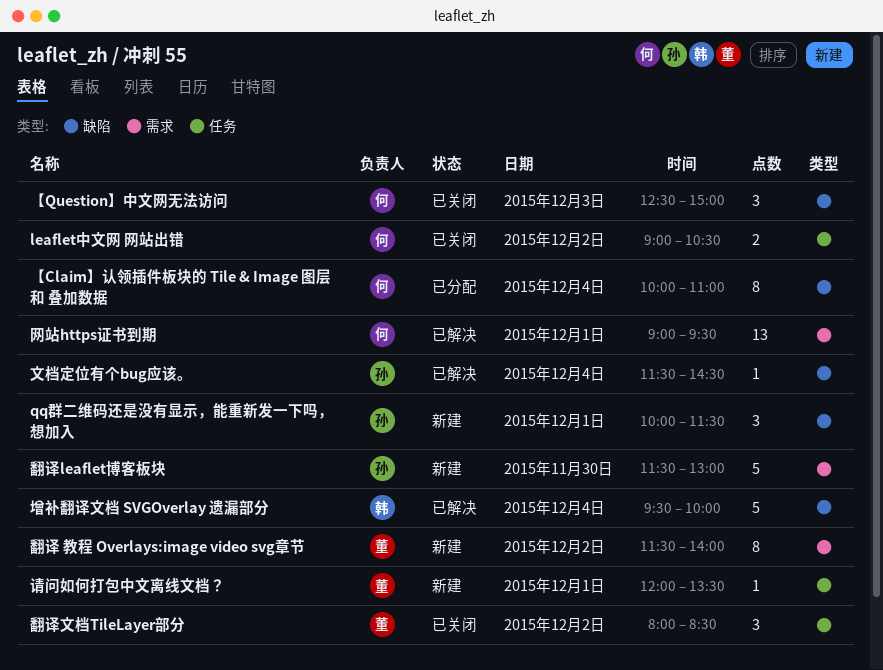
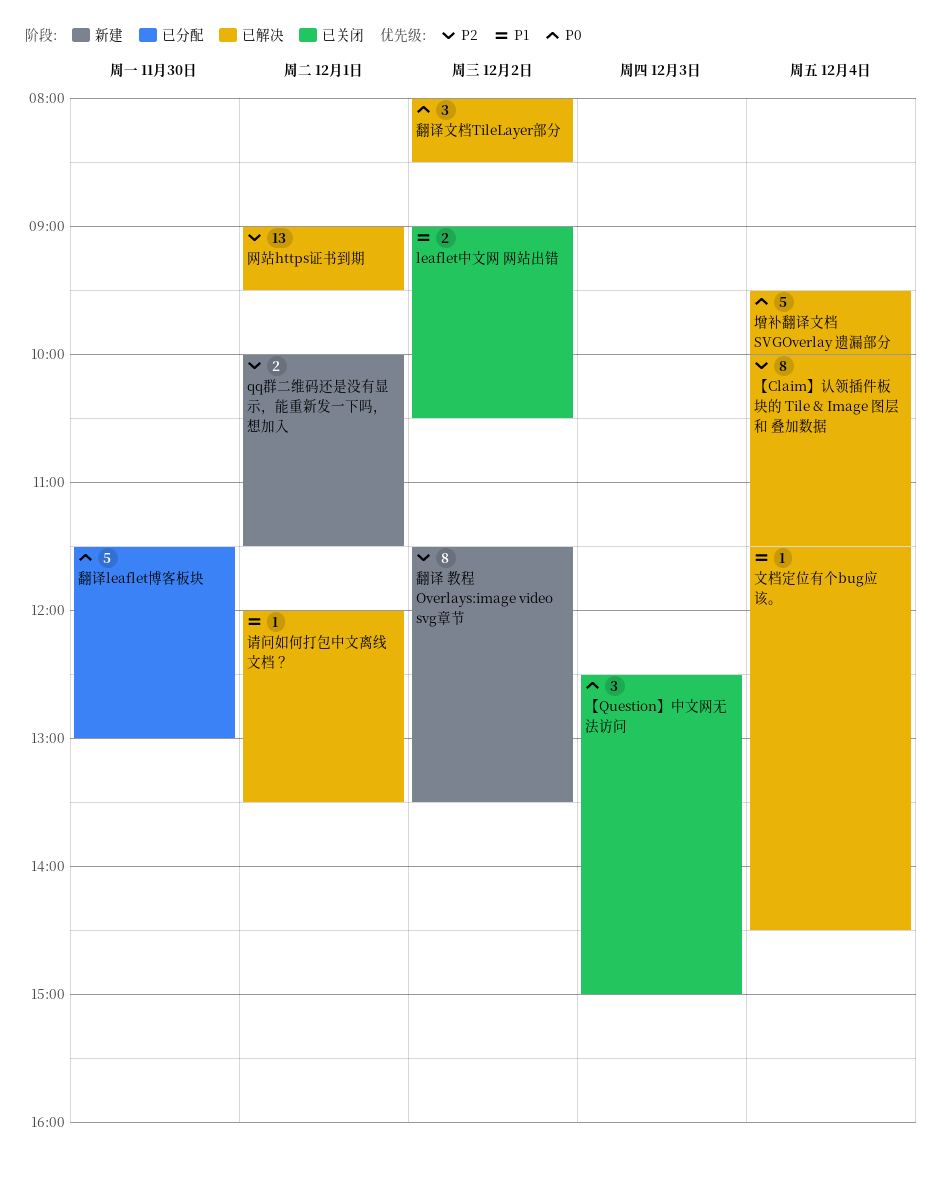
qq群二维码还是没有显示，能重新发一下吗，想加入, estimate: 3 -> 2
【Claim】认领插件板块的 Tile & Image 图层 和 叠加数据, status: 已分配 -> 已解决
【Claim】认领插件板块的 Tile & Image 图层 和 叠加数据, ends: 11:00 -> 11:30
翻译 教程 Overlays:image video svg章节, ends: 14:00 -> 13:30
翻译leaflet博客板块, status: 新建 -> 已分配
翻译文档TileLayer部分, status: 已关闭 -> 已解决
请问如何打包中文离线文档？, status: 新建 -> 已解决

